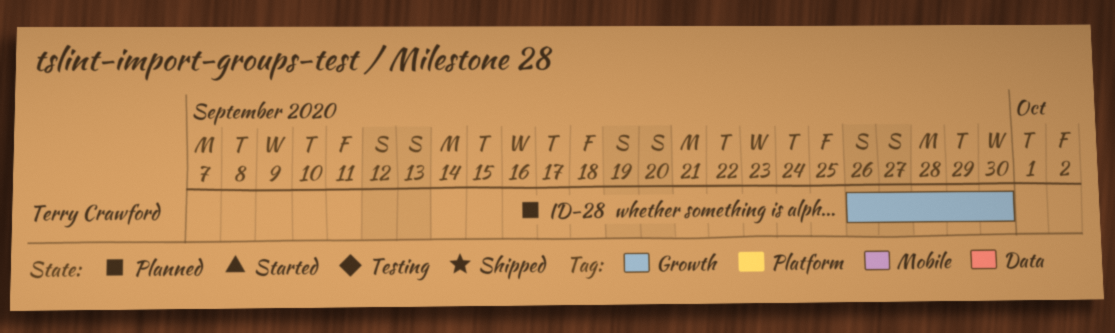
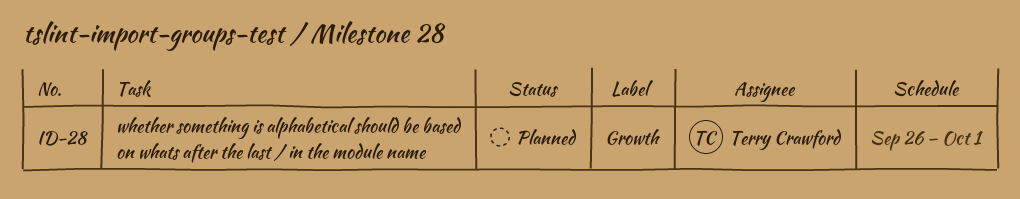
ID-28, due: Sep 30 -> Oct 1

